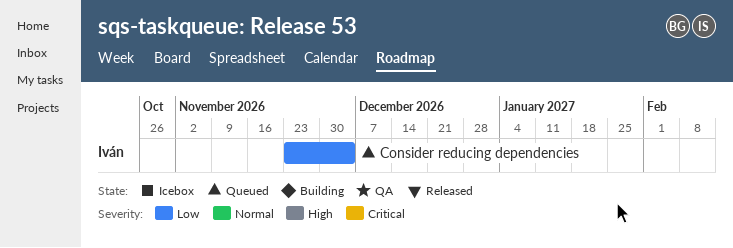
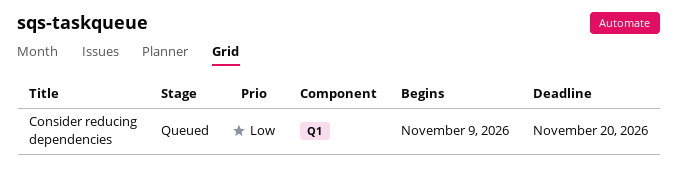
Consider reducing dependencies, start: Nov 23 -> Nov 9
Consider reducing dependencies, due: Dec 4 -> Nov 20

